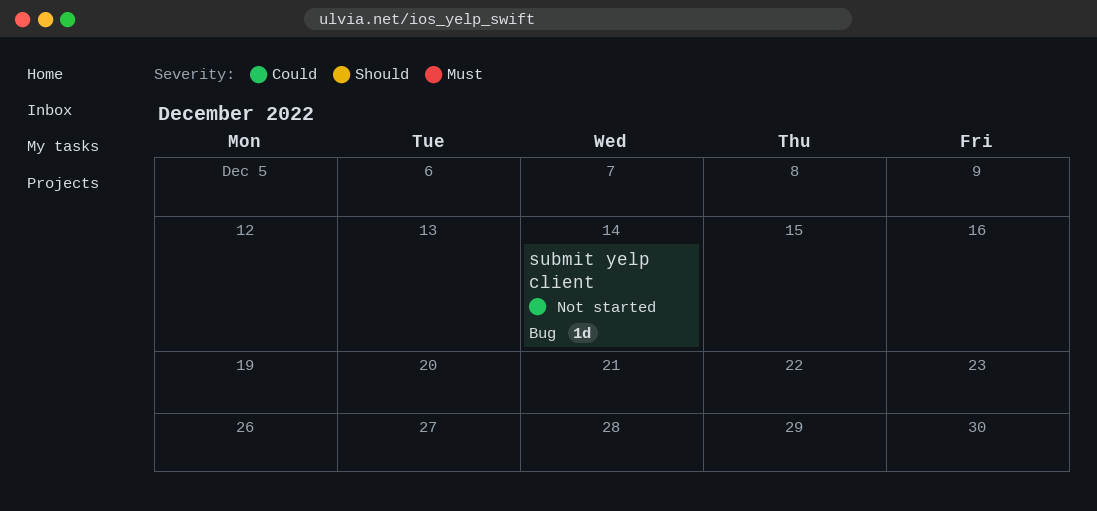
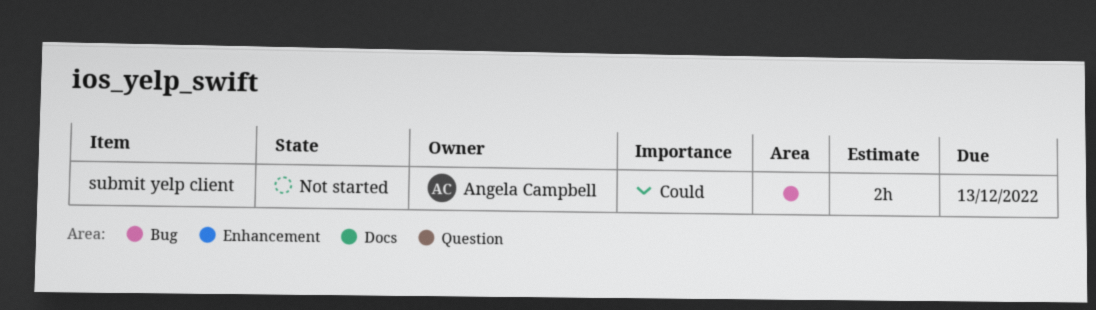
submit yelp client, estimate: 1d -> 2h
submit yelp client, due: Dec 14 -> Dec 13

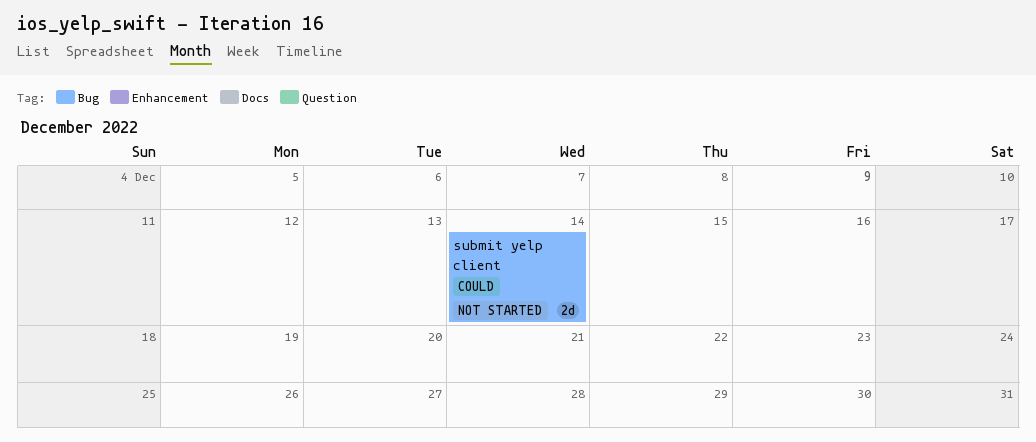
submit yelp client, estimate: 2h -> 2d
submit yelp client, due: Dec 13 -> Dec 14

